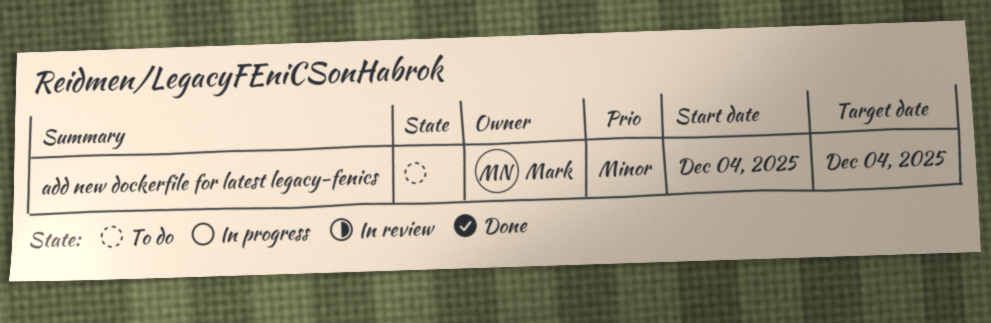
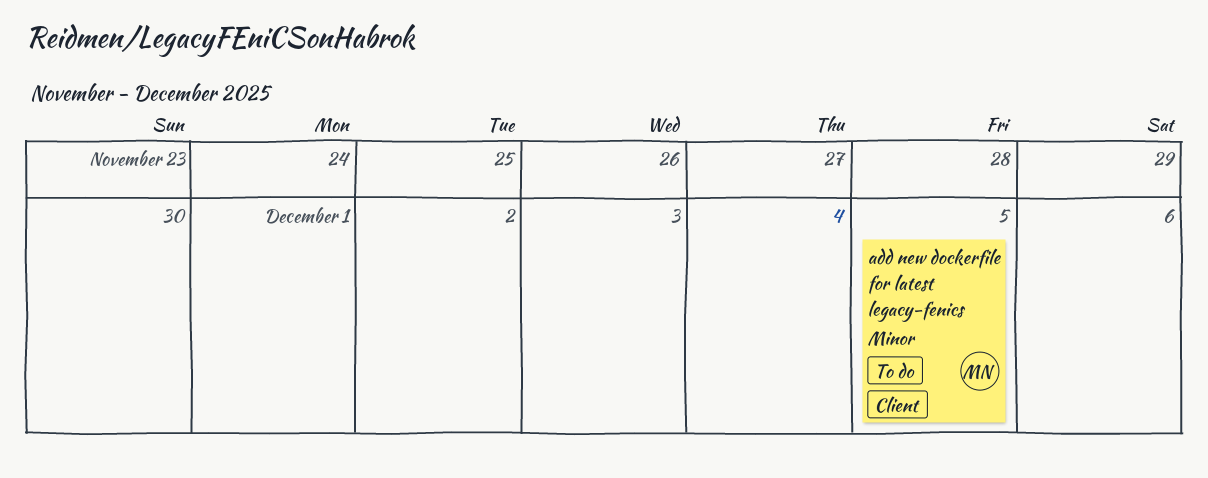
add new dockerfile for latest legacy-fenics, due: Dec 4 -> Dec 5

